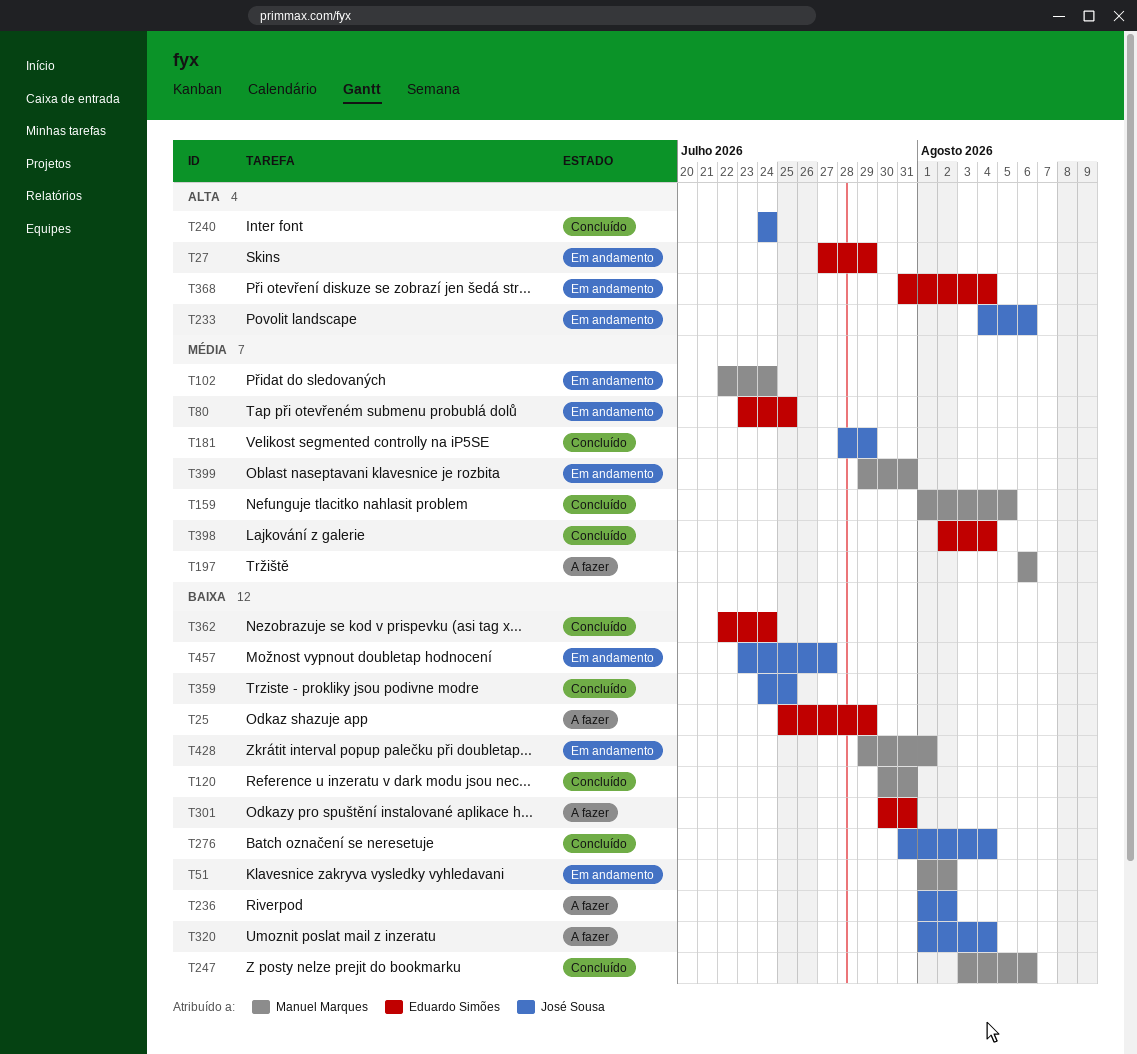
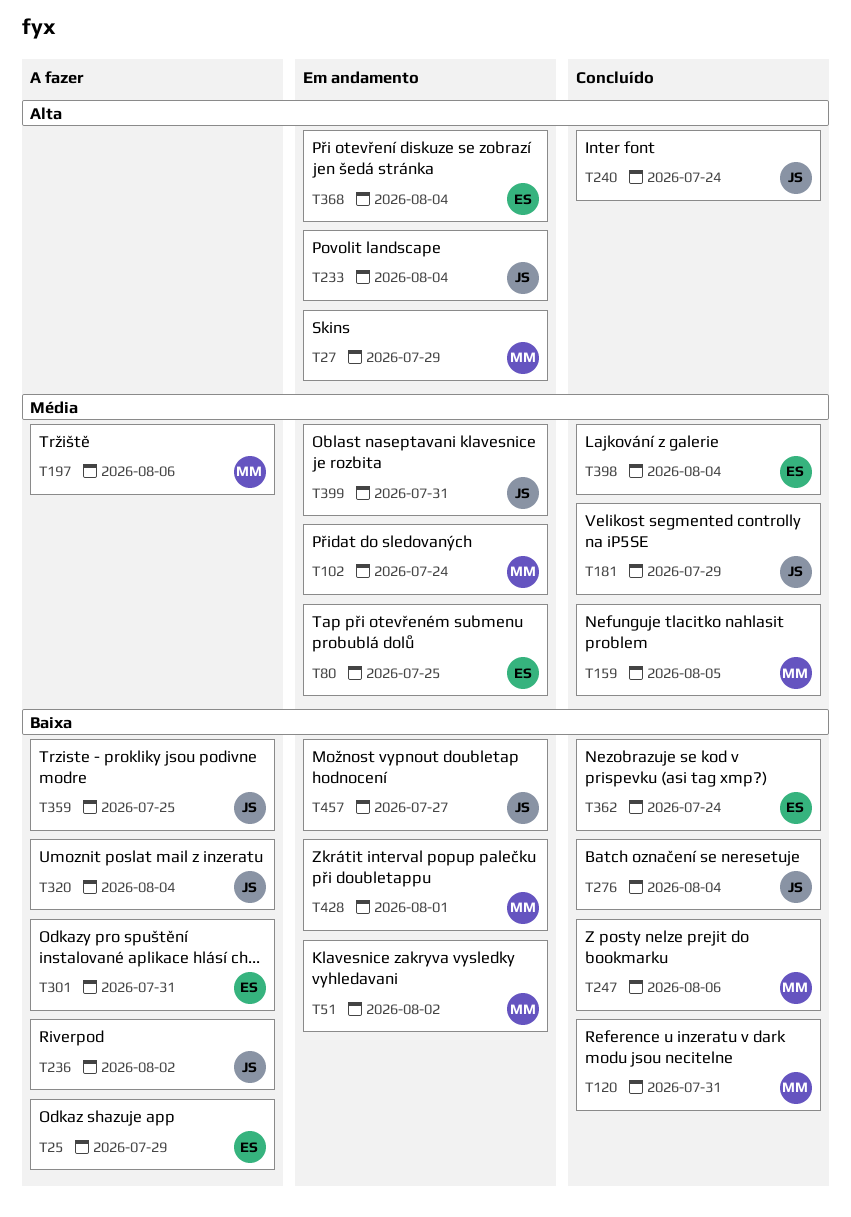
T27, owner: Eduardo Simões -> Manuel Marques
T233, due: Aug 6 -> Aug 4
T359, status: Concluído -> A fazer
T399, owner: Manuel Marques -> José Sousa

